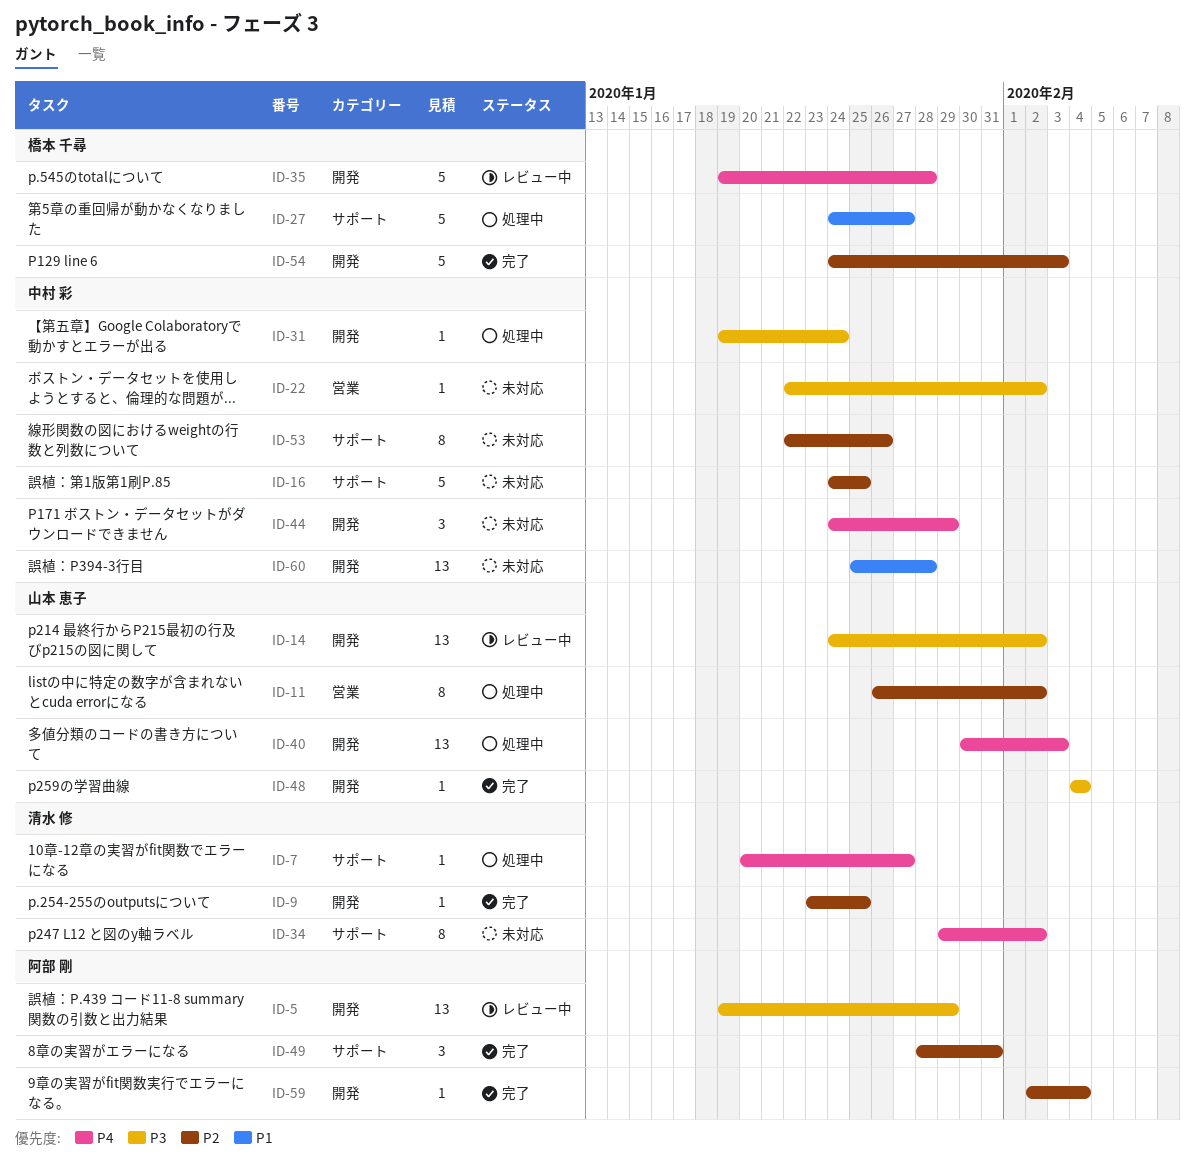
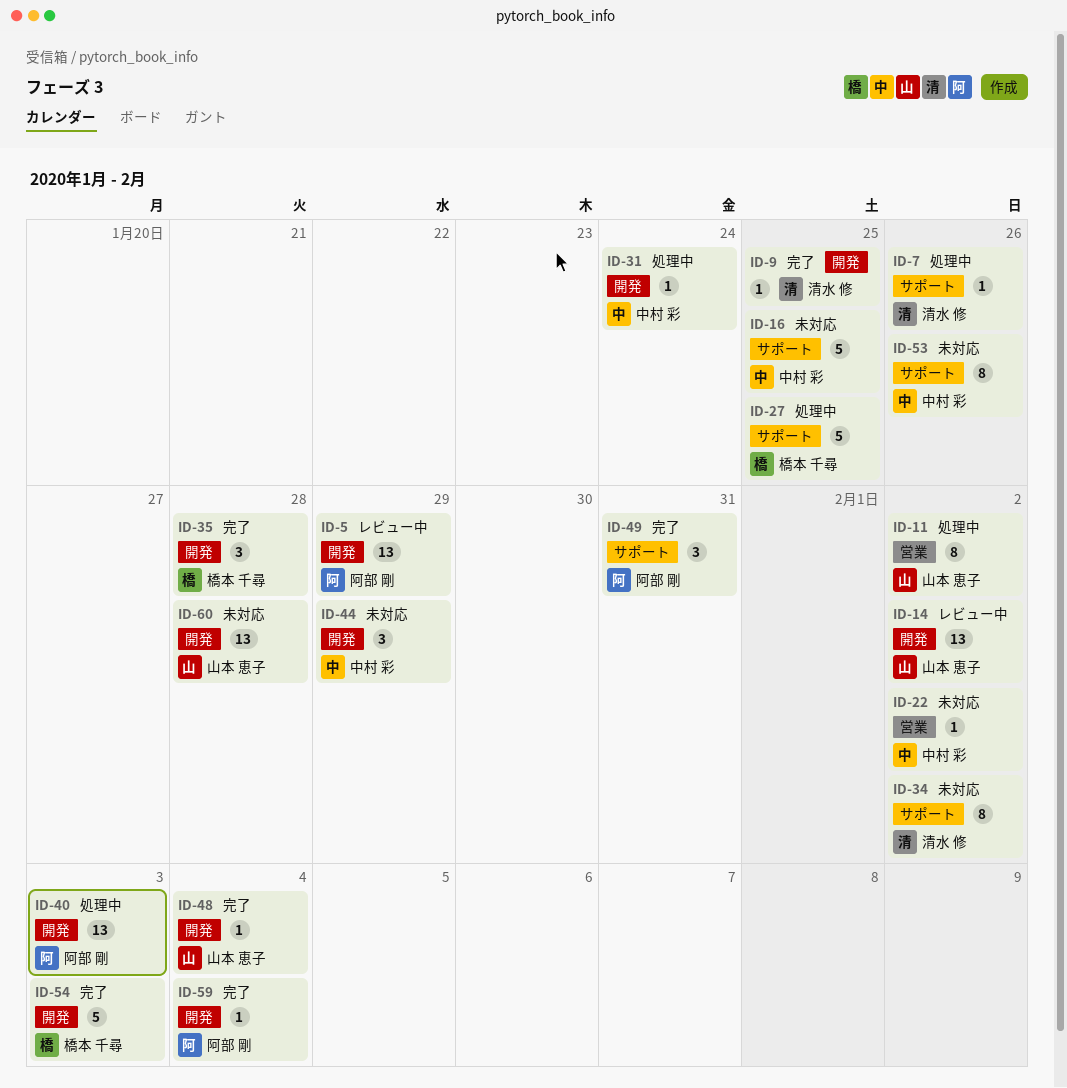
ID-7, due: Jan 27 -> Jan 26
ID-27, due: Jan 27 -> Jan 25
ID-35, status: レビュー中 -> 完了
ID-35, estimate: 5 -> 3
ID-40, owner: 山本 恵子 -> 阿部 剛
ID-60, owner: 中村 彩 -> 山本 恵子

